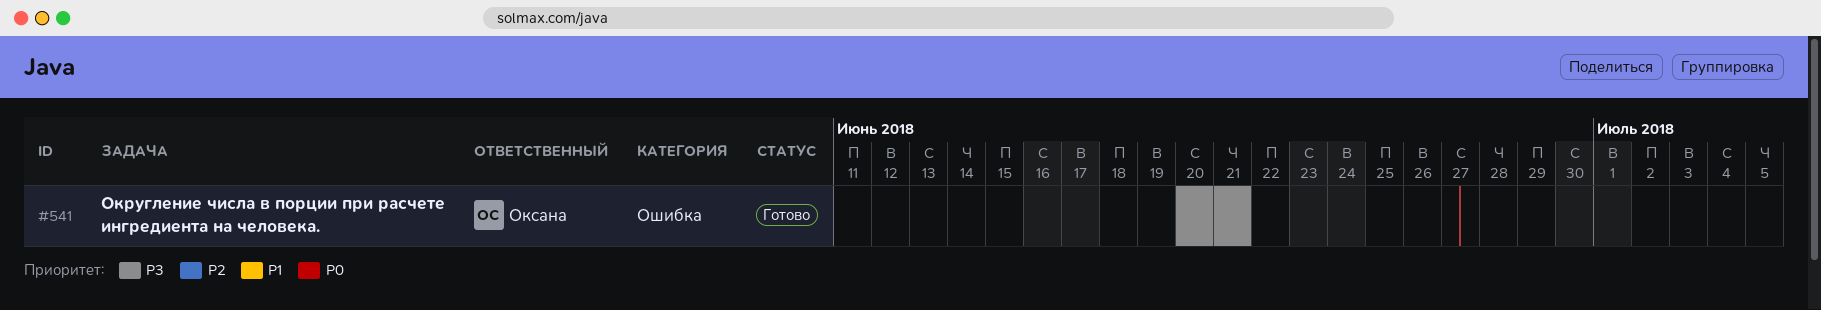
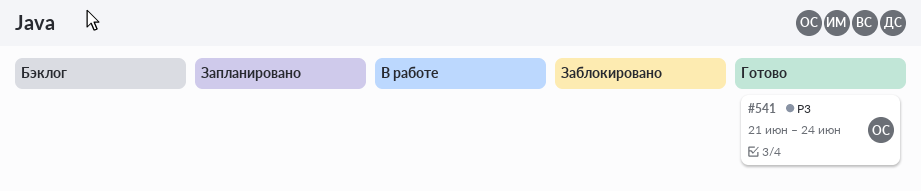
#541, start: Jun 20 -> Jun 21
#541, due: Jun 21 -> Jun 24

